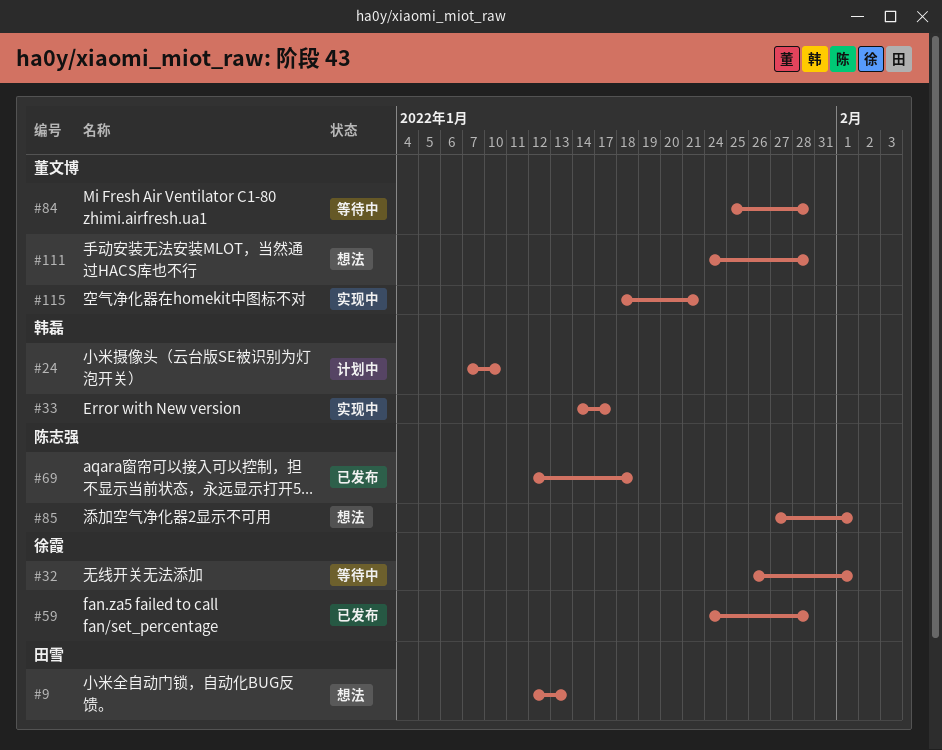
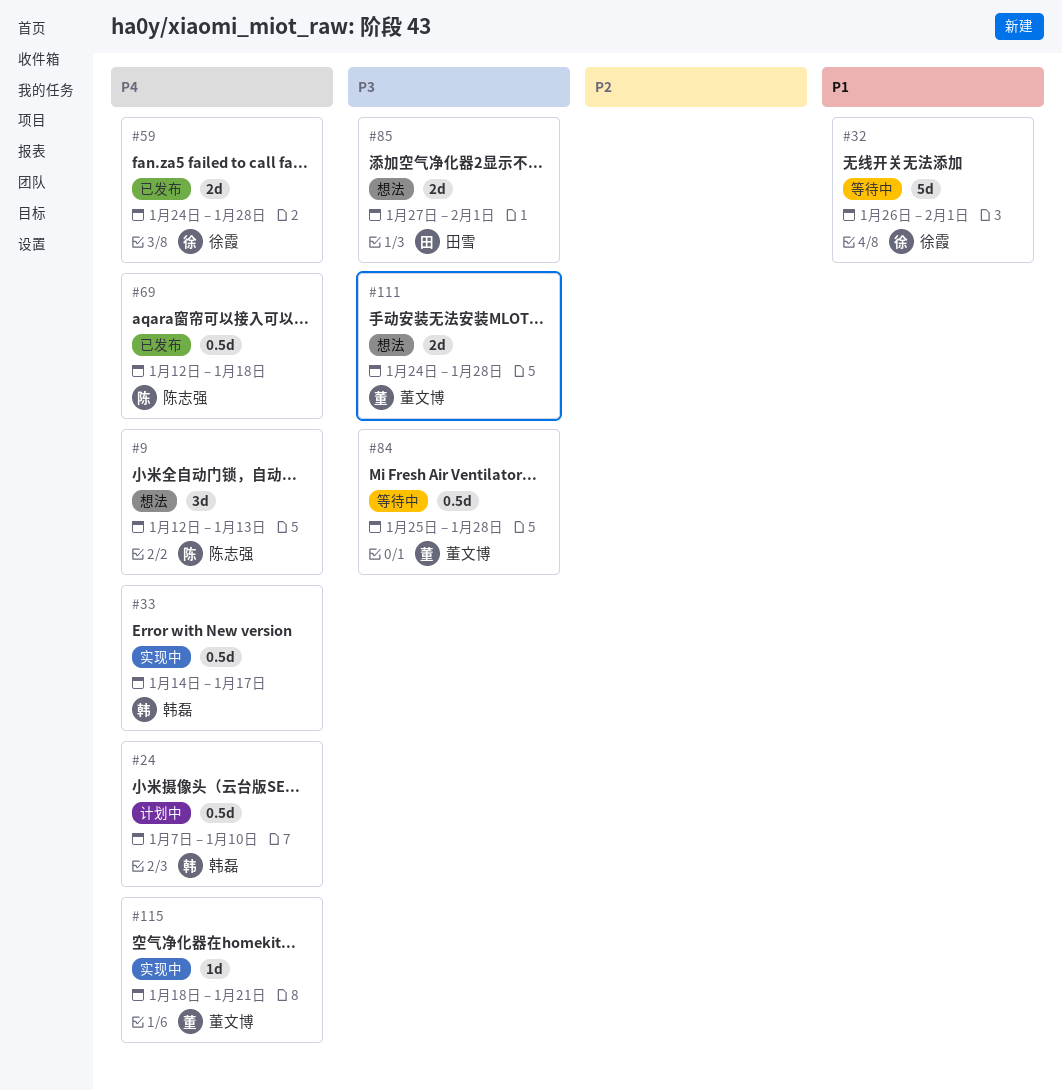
#9, owner: 田雪 -> 陈志强
#85, owner: 陈志强 -> 田雪

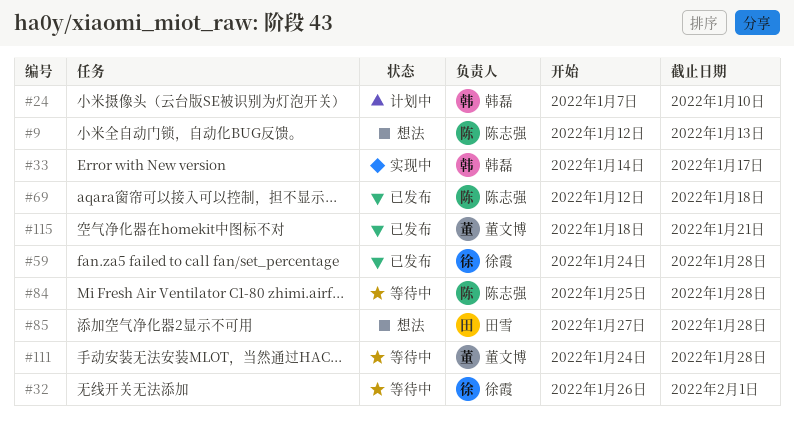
#84, owner: 董文博 -> 陈志强
#85, due: Feb 1 -> Jan 28
#111, status: 想法 -> 等待中
#115, status: 实现中 -> 已发布

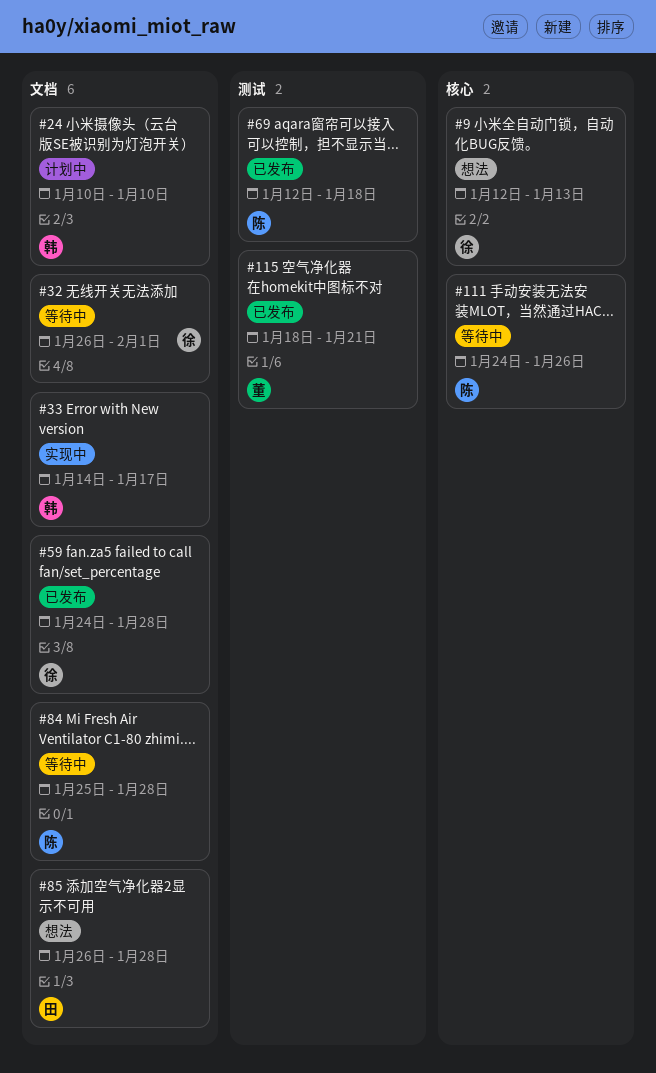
#9, owner: 陈志强 -> 徐霞
#24, start: Jan 7 -> Jan 10
#85, start: Jan 27 -> Jan 26
#111, owner: 董文博 -> 陈志强
#111, due: Jan 28 -> Jan 26

